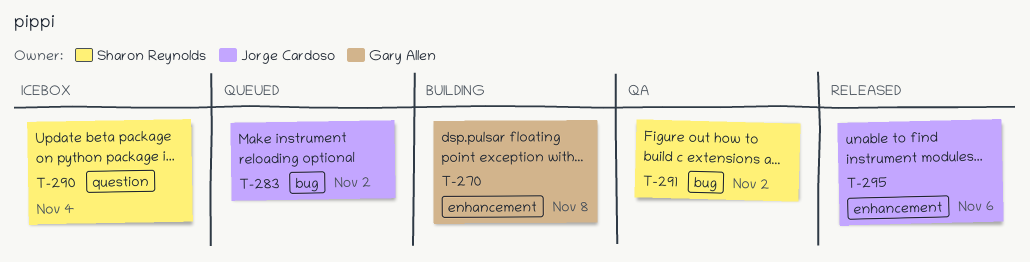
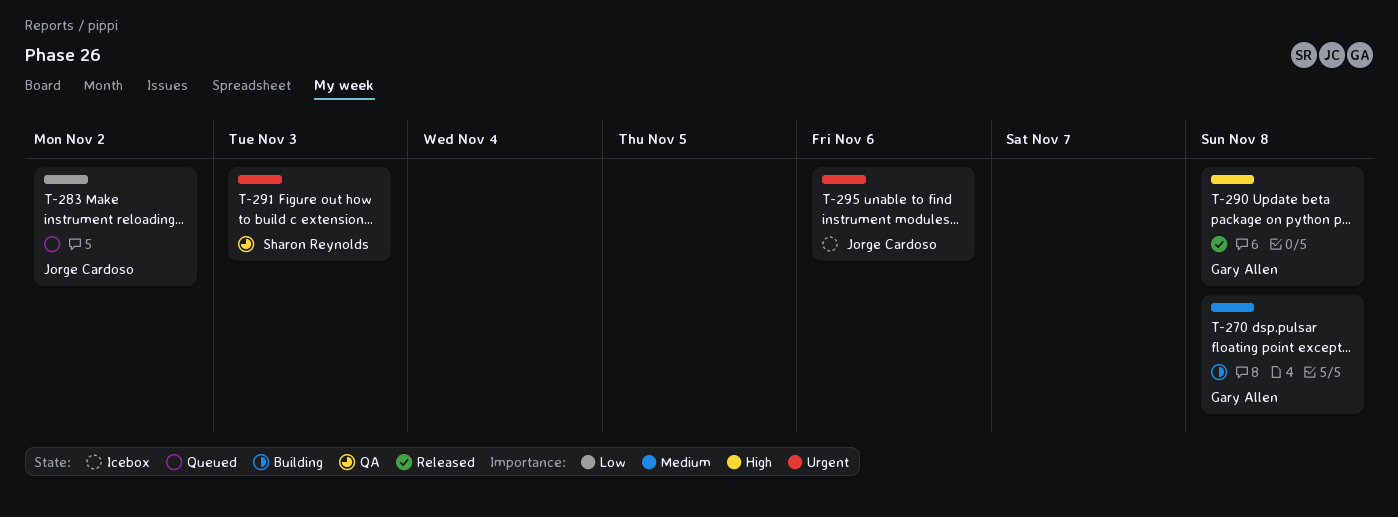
T-290, status: Icebox -> Released
T-290, owner: Sharon Reynolds -> Gary Allen
T-290, due: Nov 4 -> Nov 8
T-291, due: Nov 2 -> Nov 3
T-295, status: Released -> Icebox

